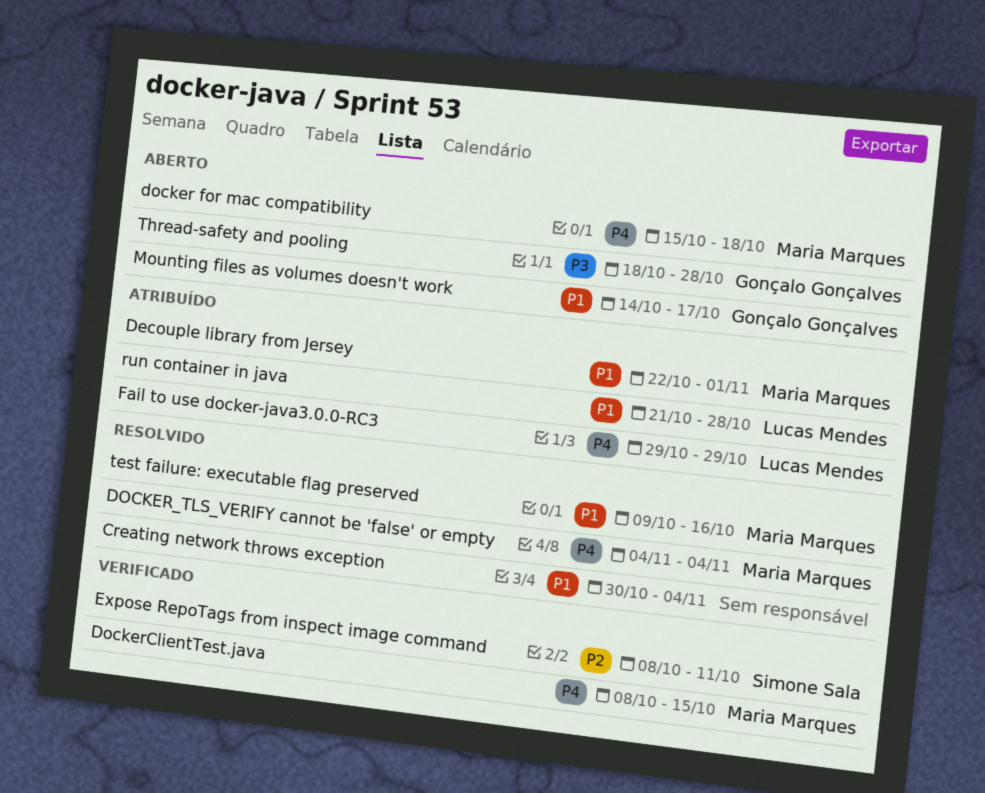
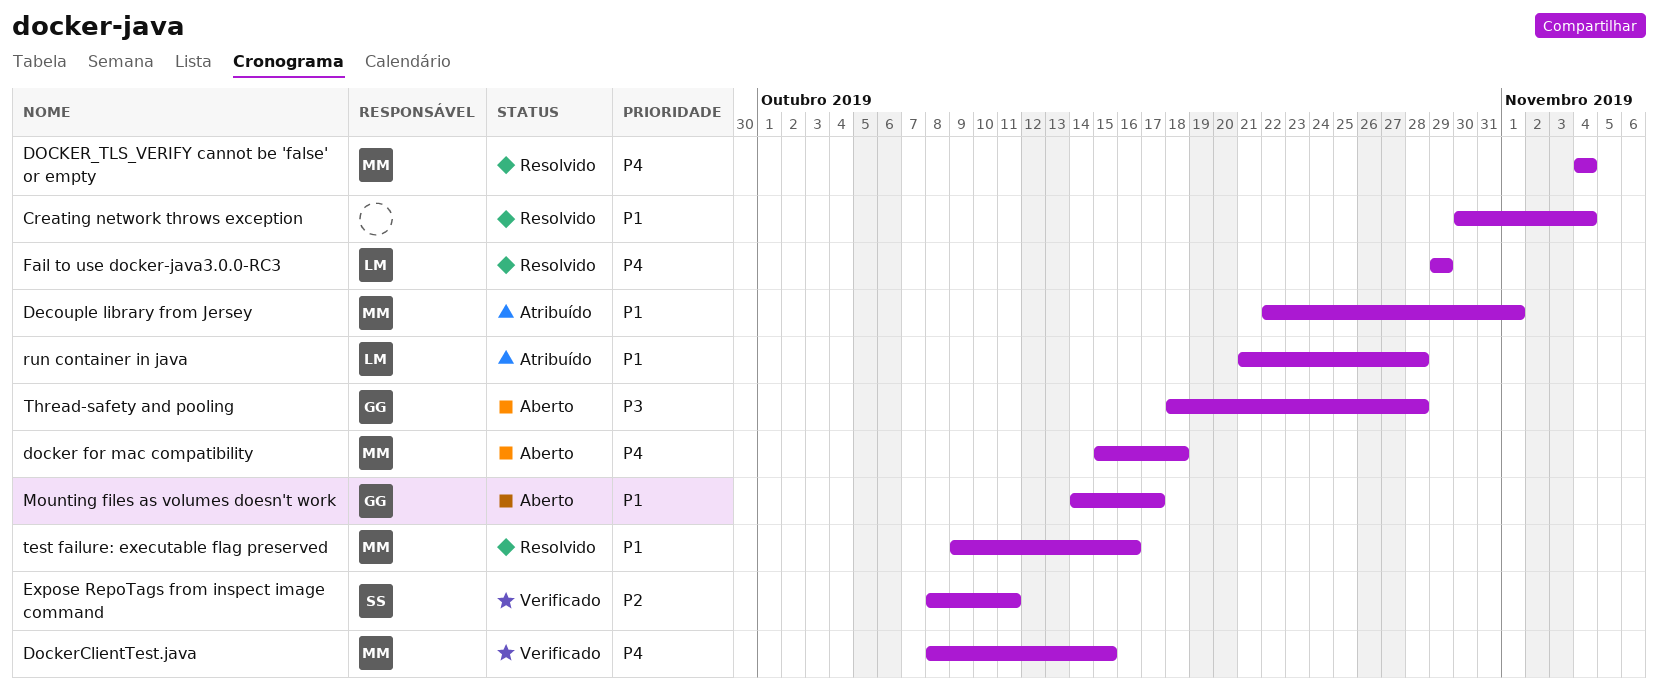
Fail to use docker-java3.0.0-RC3, status: Atribuído -> Resolvido

